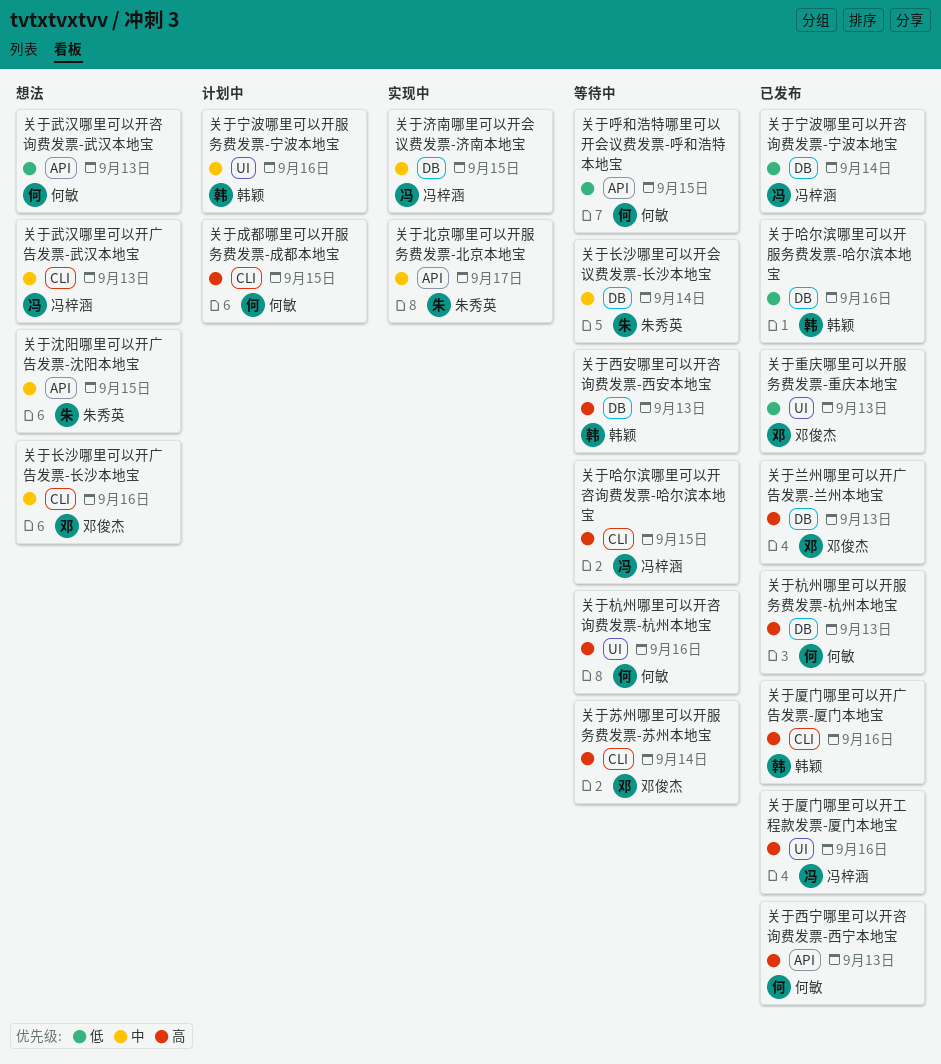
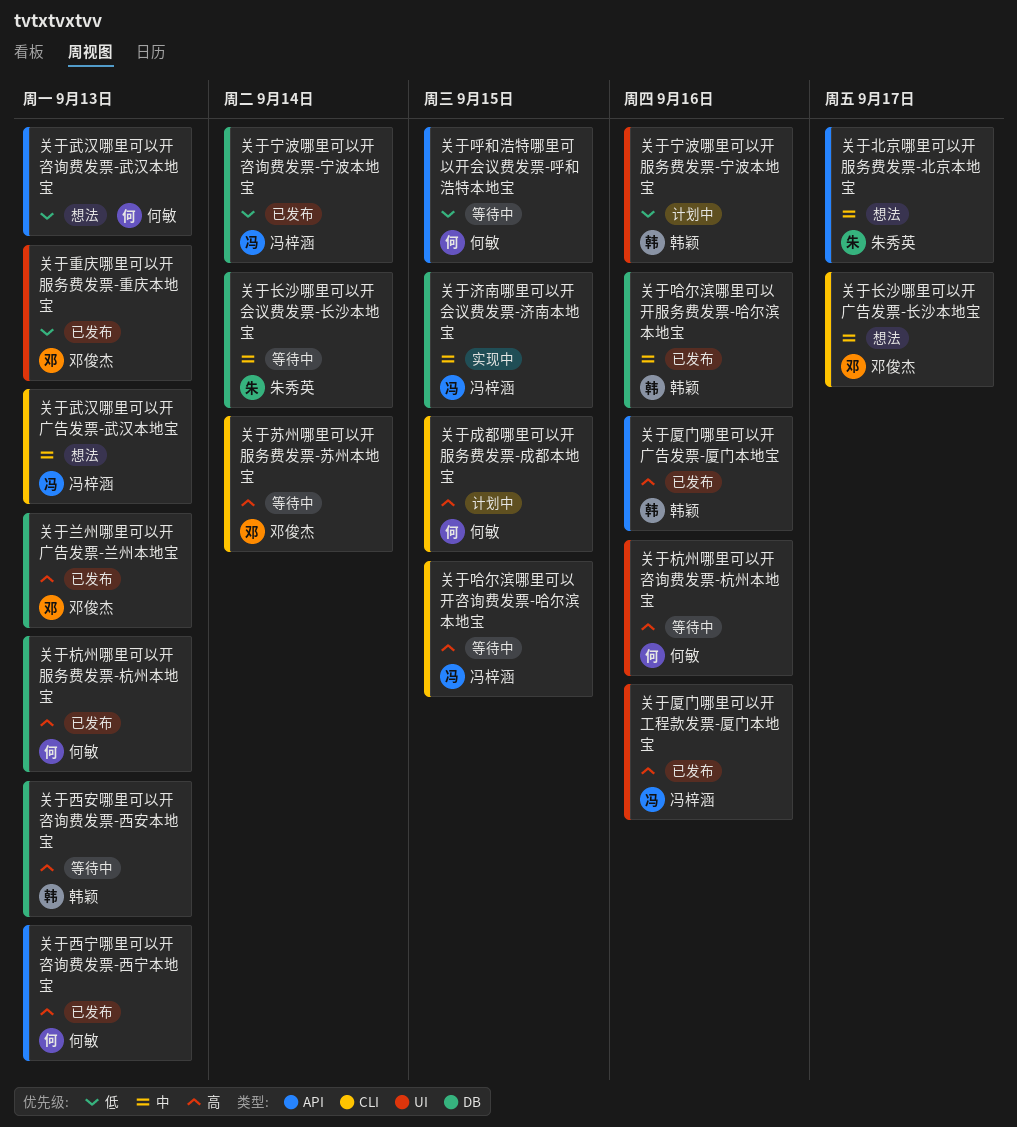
关于北京哪里可以开服务费发票-北京本地宝, status: 实现中 -> 想法
关于厦门哪里可以开广告发票-厦门本地宝, label: CLI -> API
关于哈尔滨哪里可以开服务费发票-哈尔滨本地宝, priority: 低 -> 中
关于宁波哪里可以开服务费发票-宁波本地宝, priority: 中 -> 低
关于沈阳哪里可以开广告发票-沈阳本地宝: present -> none
关于长沙哪里可以开广告发票-长沙本地宝, due: Sep 16 -> Sep 17

